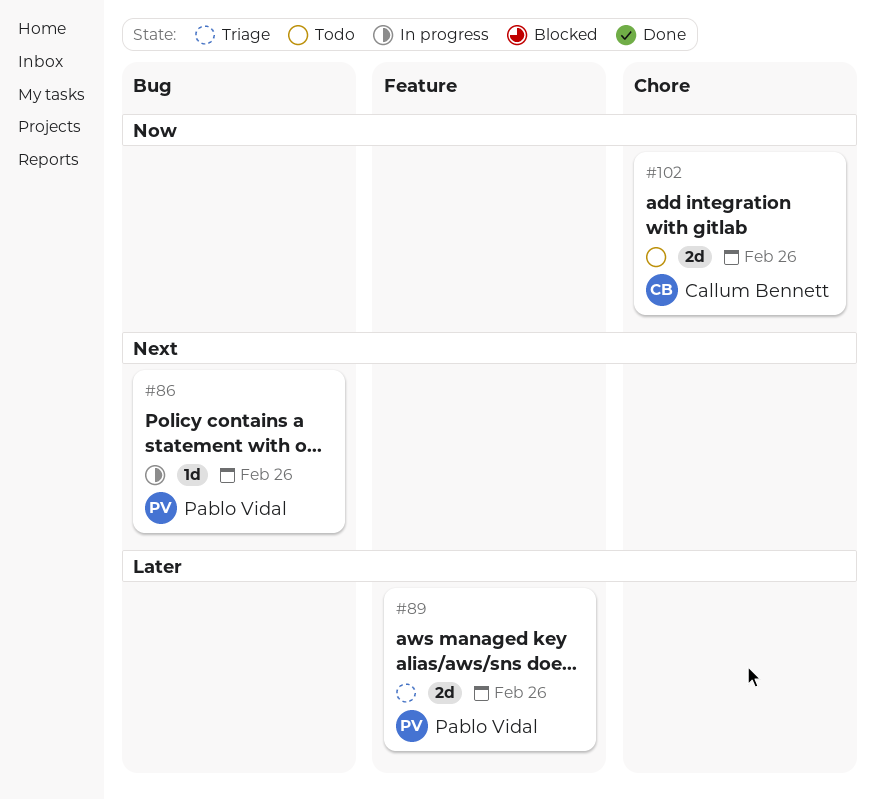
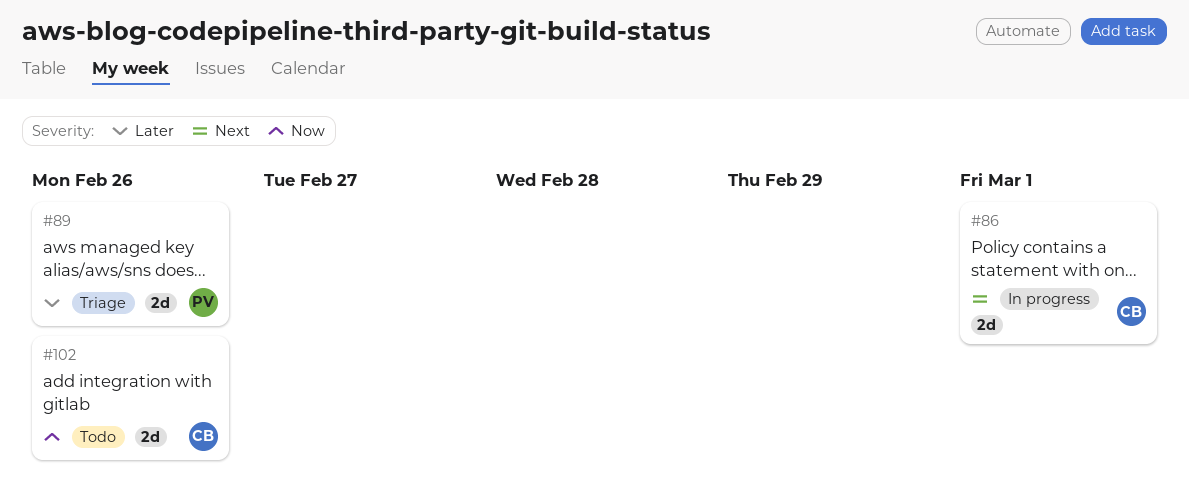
#86, owner: Pablo Vidal -> Callum Bennett
#86, estimate: 1d -> 2d
#86, due: Feb 26 -> Mar 1

